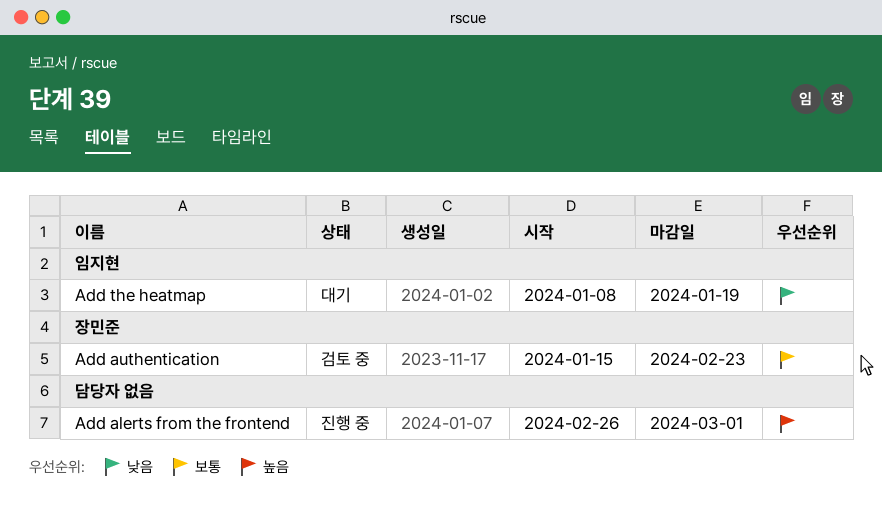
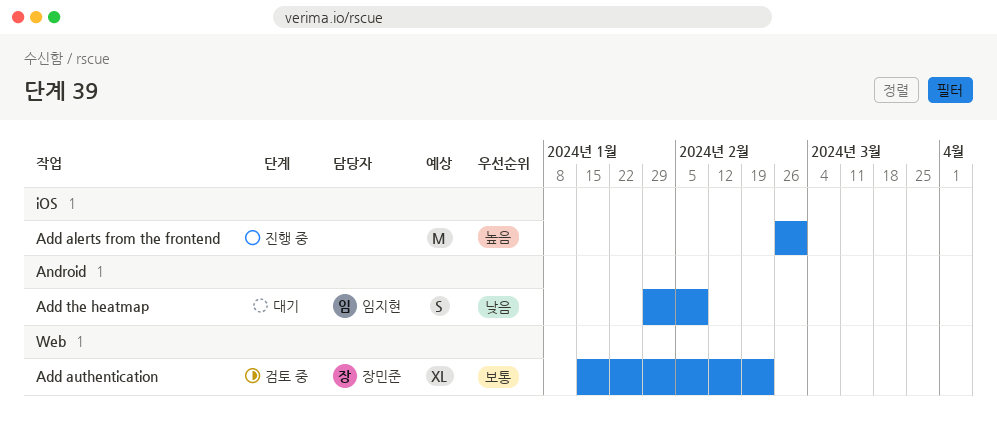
Add the heatmap, start: Jan 8 -> Jan 29
Add the heatmap, due: Jan 19 -> Feb 9

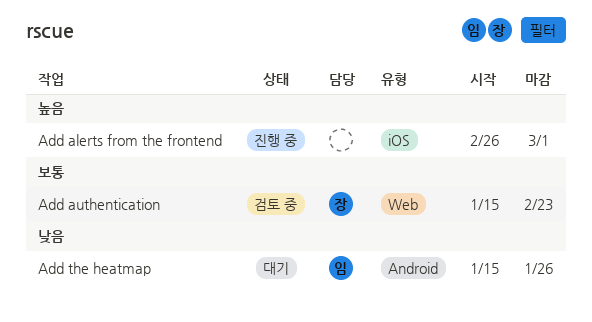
Add the heatmap, start: Jan 29 -> Jan 15
Add the heatmap, due: Feb 9 -> Jan 26

